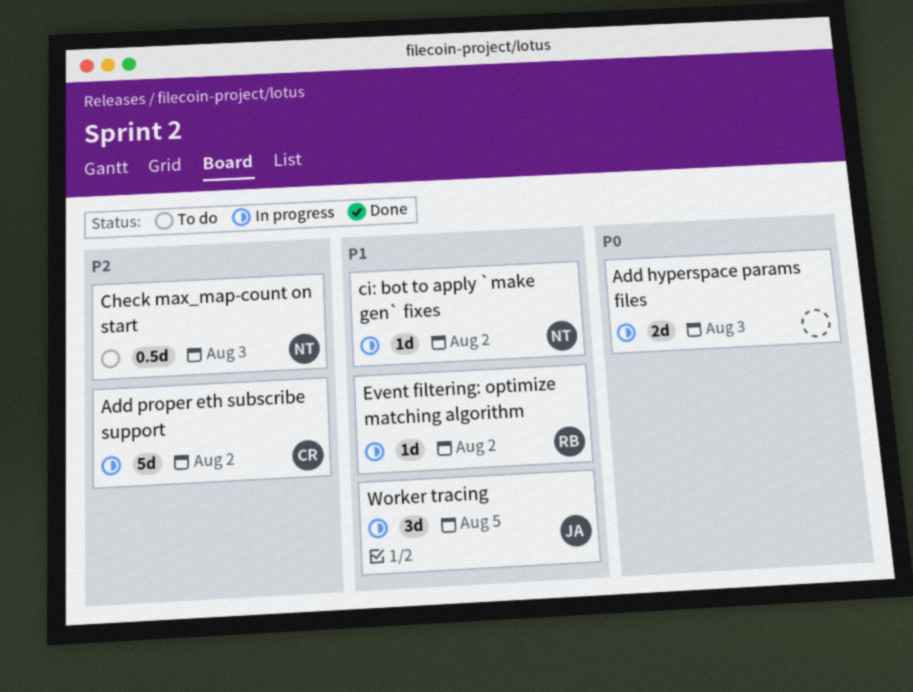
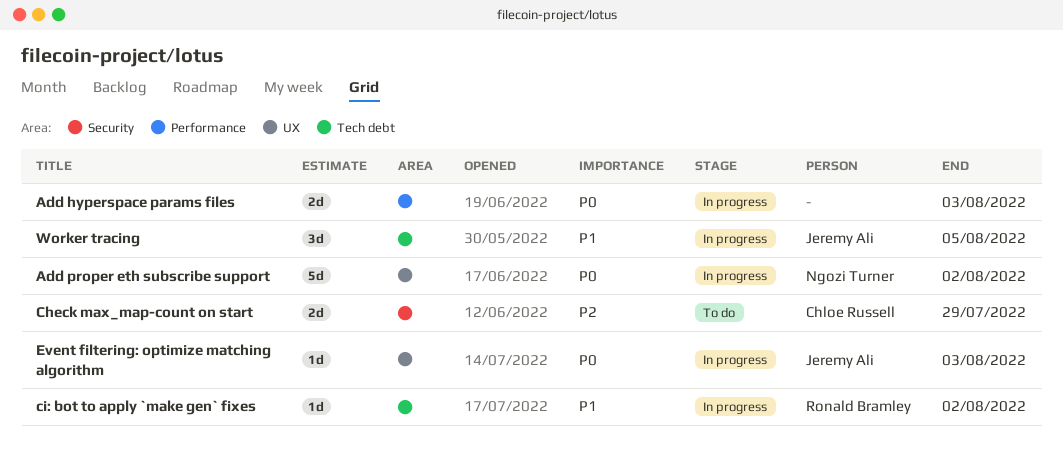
Add proper eth subscribe support, owner: Chloe Russell -> Ngozi Turner
Add proper eth subscribe support, priority: P2 -> P0
Check max_map-count on start, owner: Ngozi Turner -> Chloe Russell
Check max_map-count on start, estimate: 0.5d -> 2d
Check max_map-count on start, due: Aug 3 -> Jul 29
ci: bot to apply `make gen` fixes, owner: Ngozi Turner -> Ronald Bramley
Event filtering: optimize matching algorithm, owner: Ronald Bramley -> Jeremy Ali
Event filtering: optimize matching algorithm, priority: P1 -> P0
Event filtering: optimize matching algorithm, due: Aug 2 -> Aug 3

